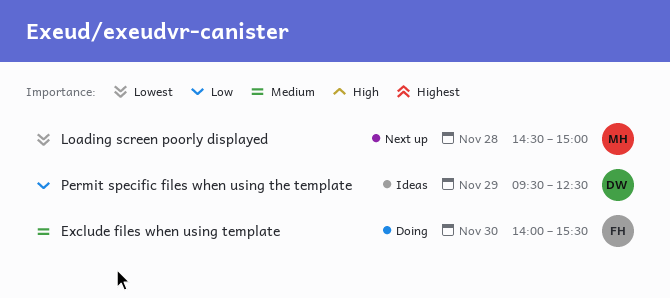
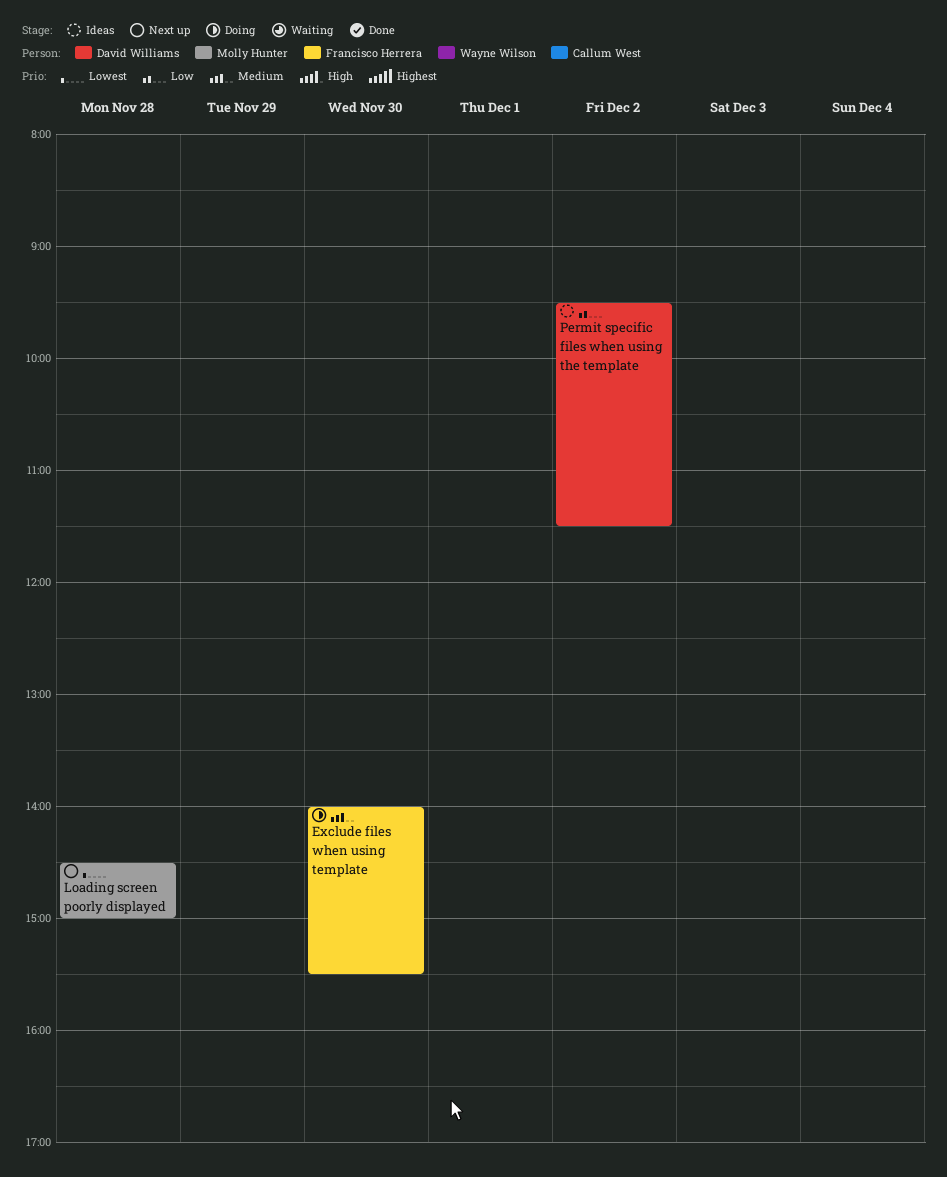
Permit specific files when using the template, day: Nov 29 -> Dec 2
Permit specific files when using the template, ends: 12:30 -> 11:30

